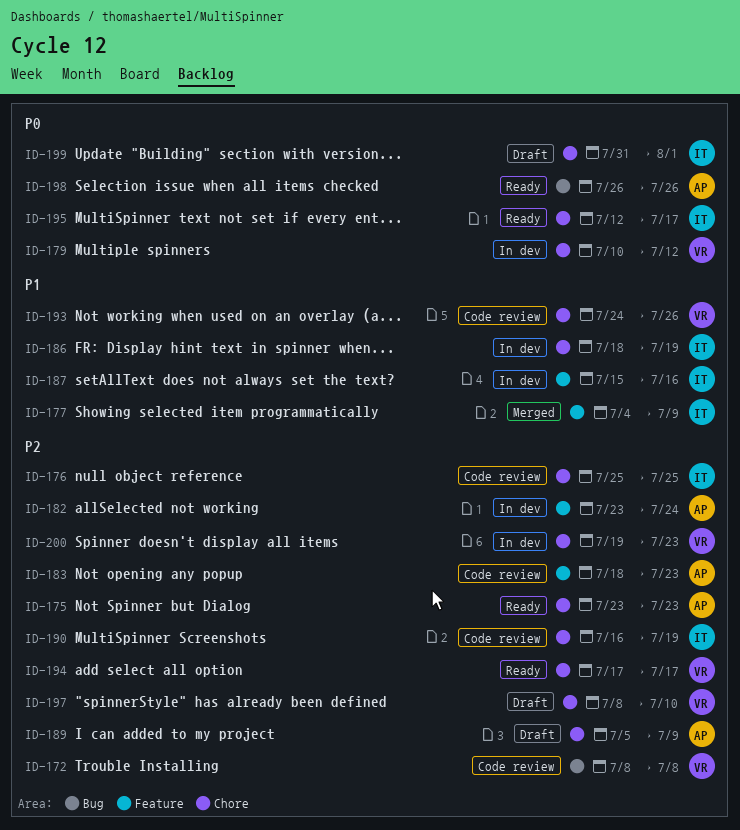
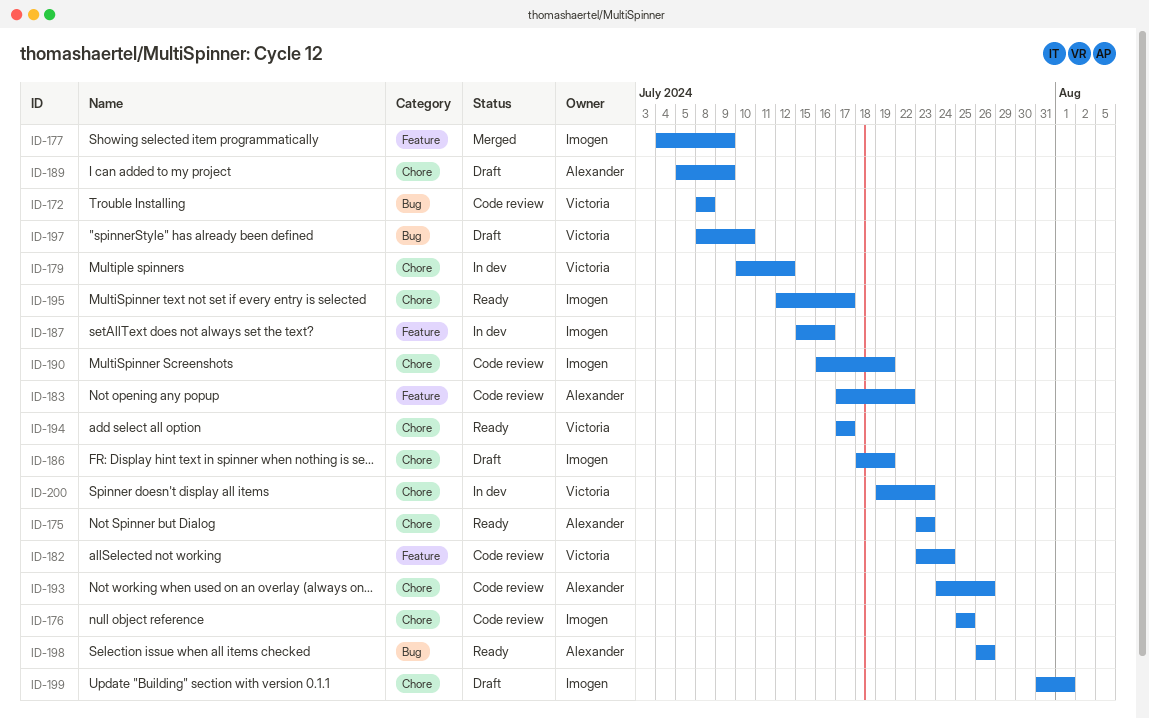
ID-182, status: In dev -> Code review
ID-182, owner: Alexander -> Victoria
ID-183, start: Jul 18 -> Jul 17
ID-183, due: Jul 23 -> Jul 22
ID-186, status: In dev -> Draft
ID-193, owner: Victoria -> Alexander
ID-197, label: Chore -> Bug

